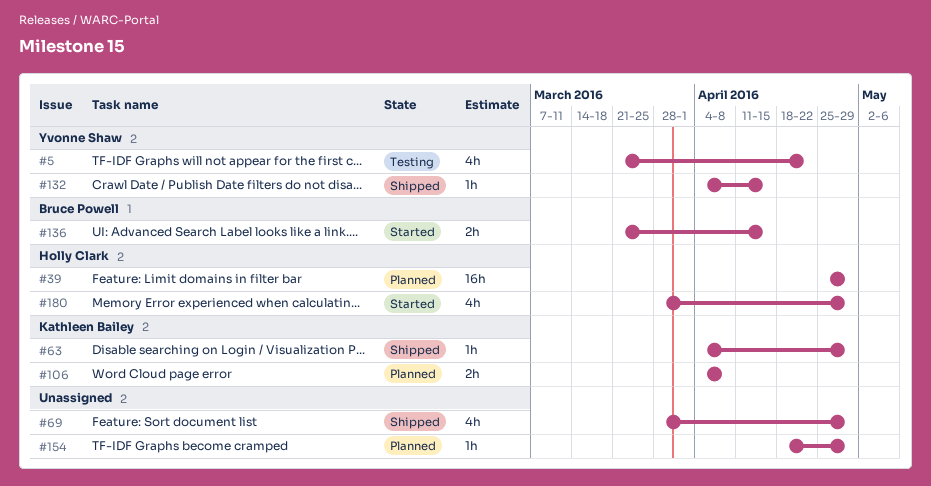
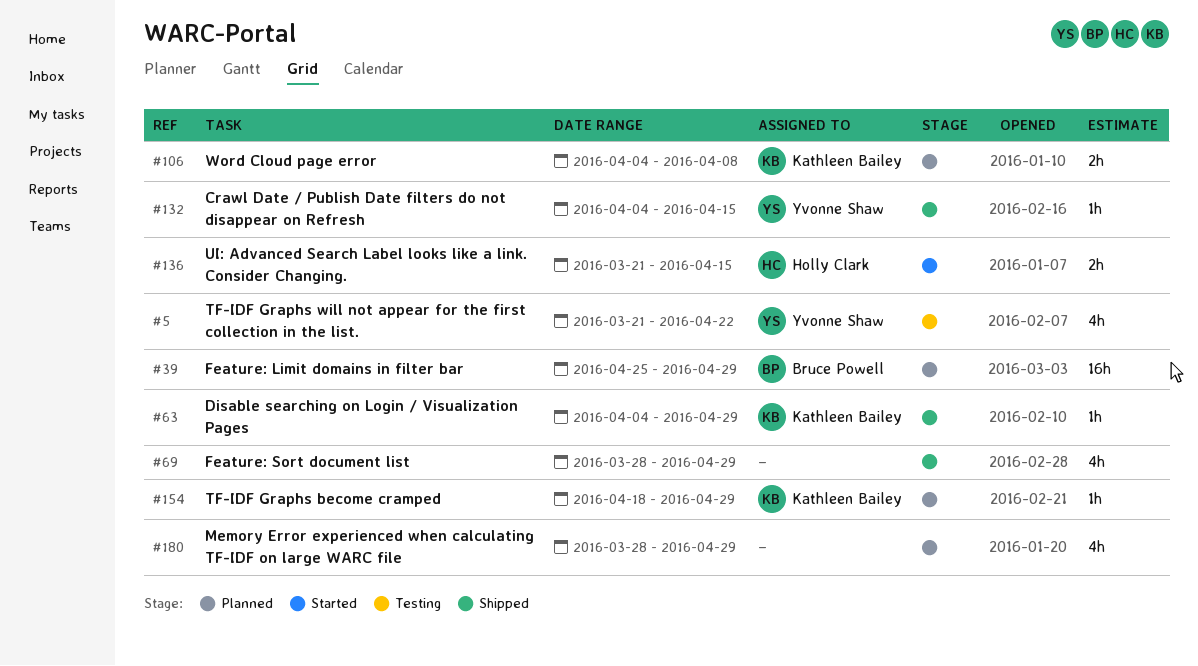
#39, owner: Holly Clark -> Bruce Powell
#136, owner: Bruce Powell -> Holly Clark
#154, owner: none -> Kathleen Bailey
#180, status: Started -> Planned
#180, owner: Holly Clark -> none

